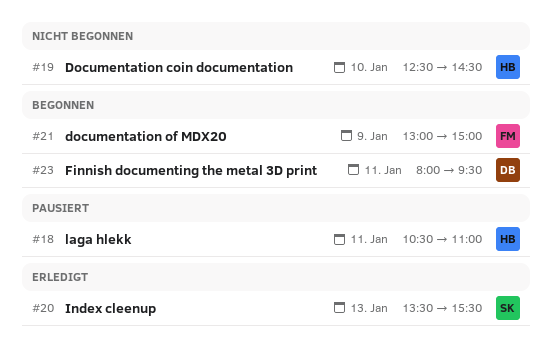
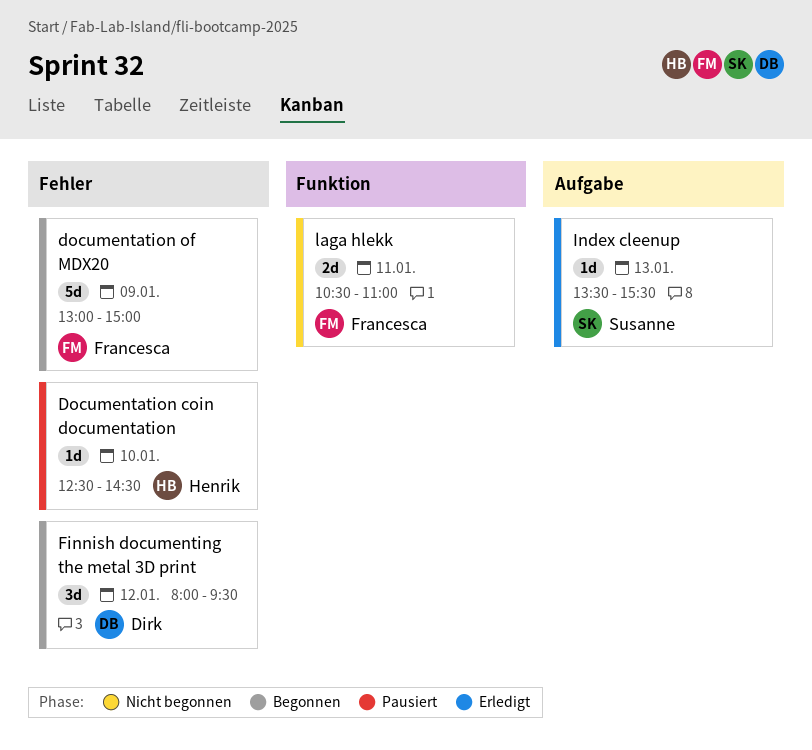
Documentation coin documentation, status: Nicht begonnen -> Pausiert
Finnish documenting the metal 3D print, day: Jan 11 -> Jan 12
laga hlekk, status: Pausiert -> Nicht begonnen
laga hlekk, owner: Henrik -> Francesca

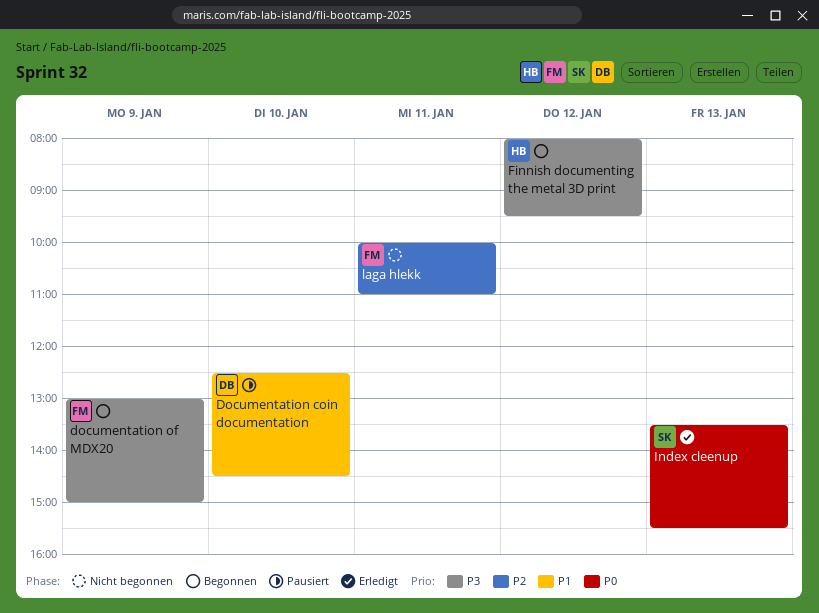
Documentation coin documentation, owner: Henrik -> Dirk
Finnish documenting the metal 3D print, owner: Dirk -> Henrik
laga hlekk, begins: 10:30 -> 10:00

